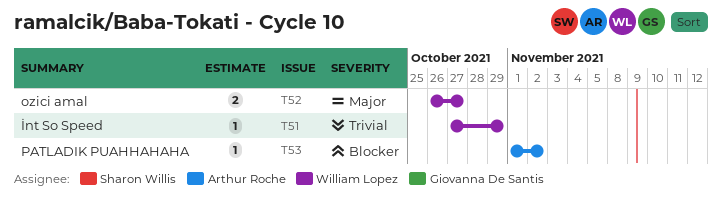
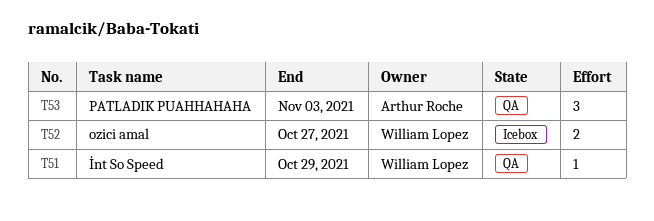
T53, estimate: 1 -> 3
T53, due: Nov 2 -> Nov 3

